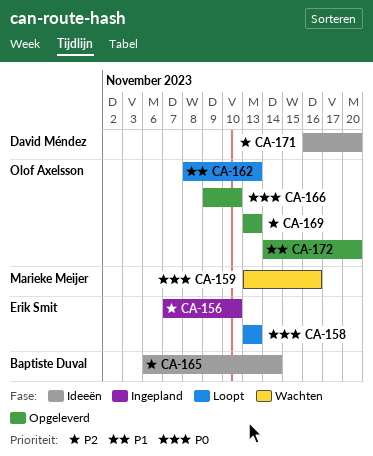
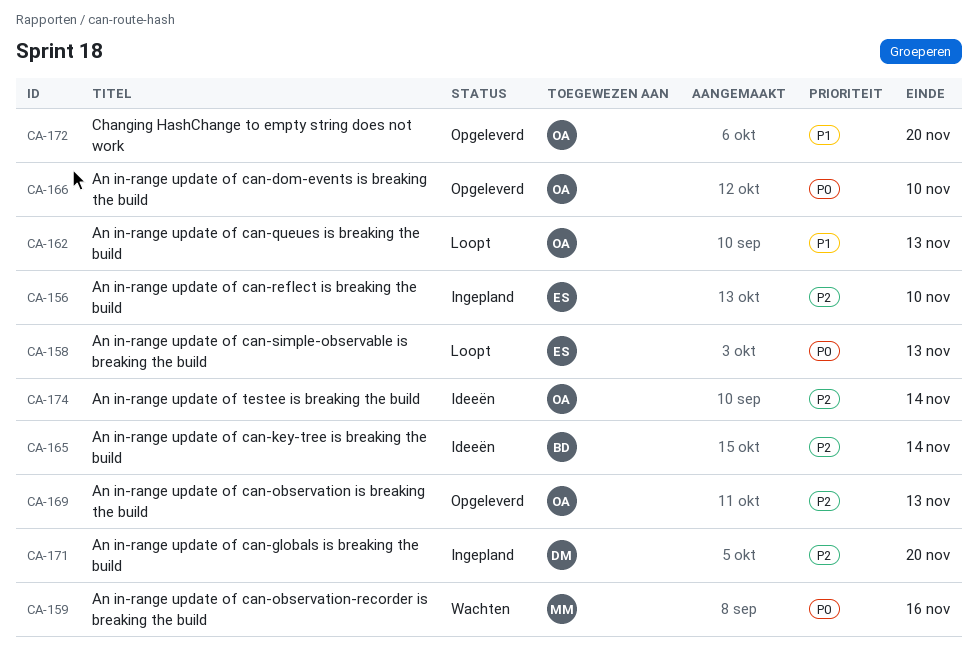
CA-171, status: Ideeën -> Ingepland
CA-174: none -> present

